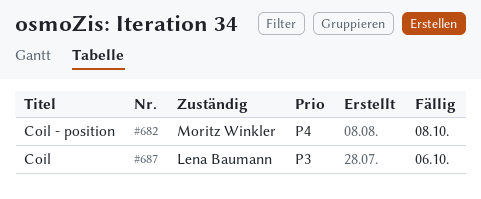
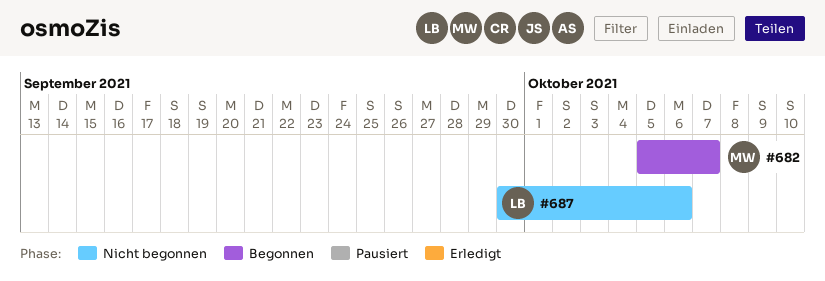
#682, due: Oct 8 -> Oct 7

